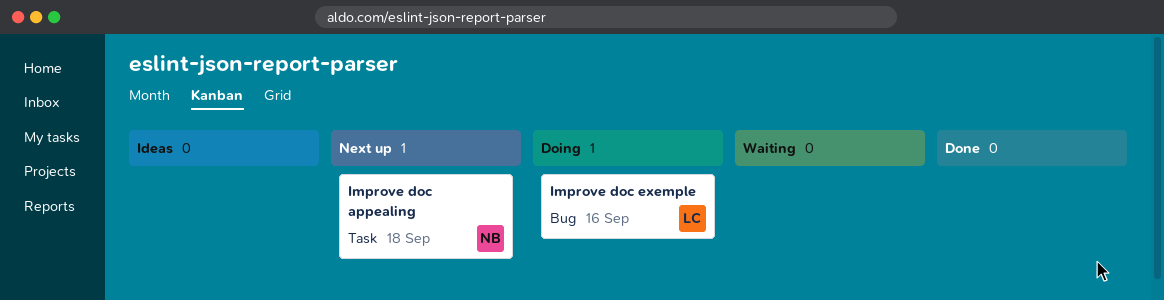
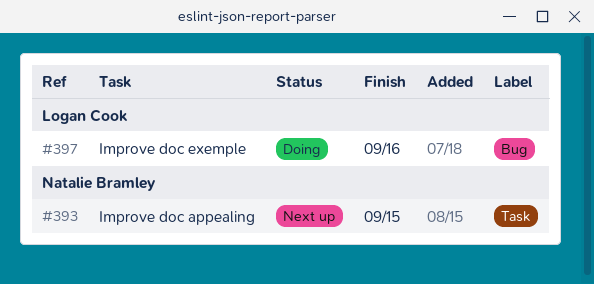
Improve doc appealing, due: Sep 18 -> Sep 15

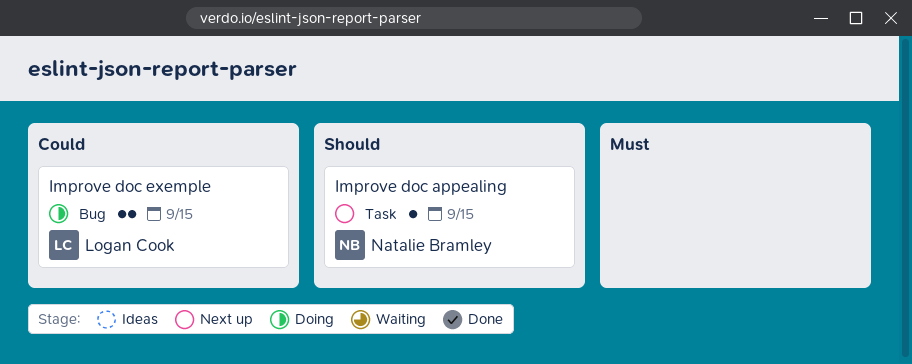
Improve doc exemple, due: Sep 16 -> Sep 15

